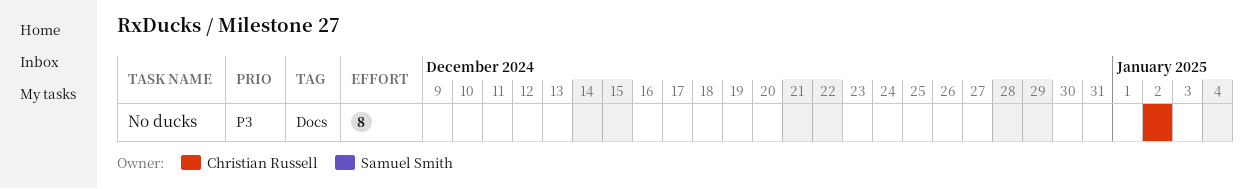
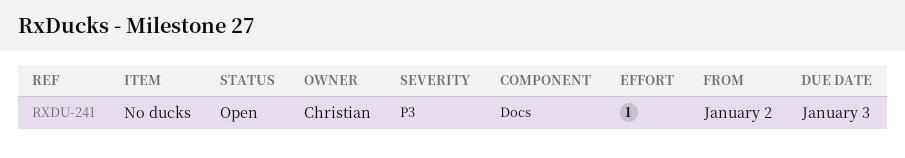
No ducks, estimate: 8 -> 1
No ducks, due: Jan 2 -> Jan 3

